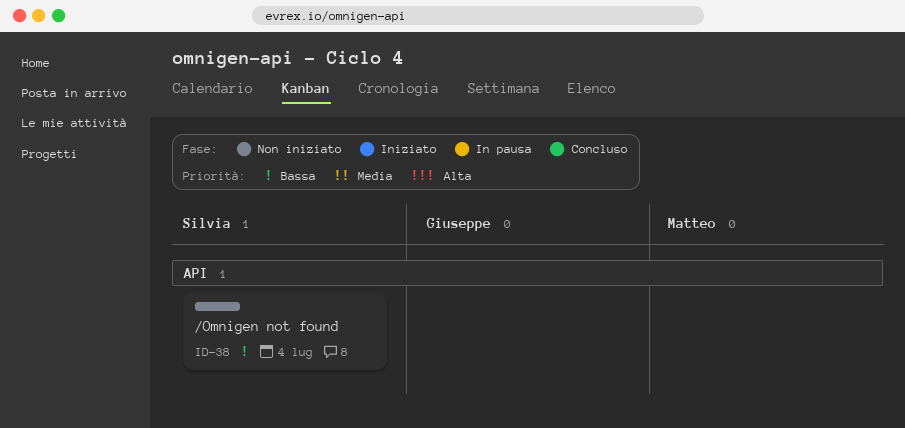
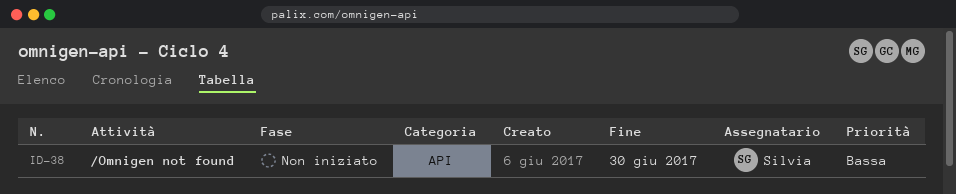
ID-38, due: Jul 4 -> Jun 30

